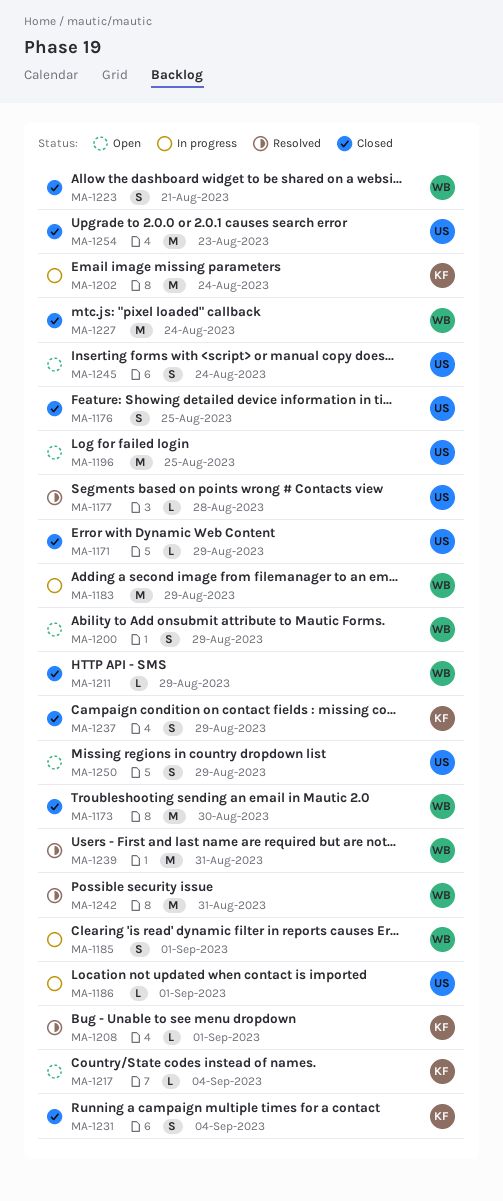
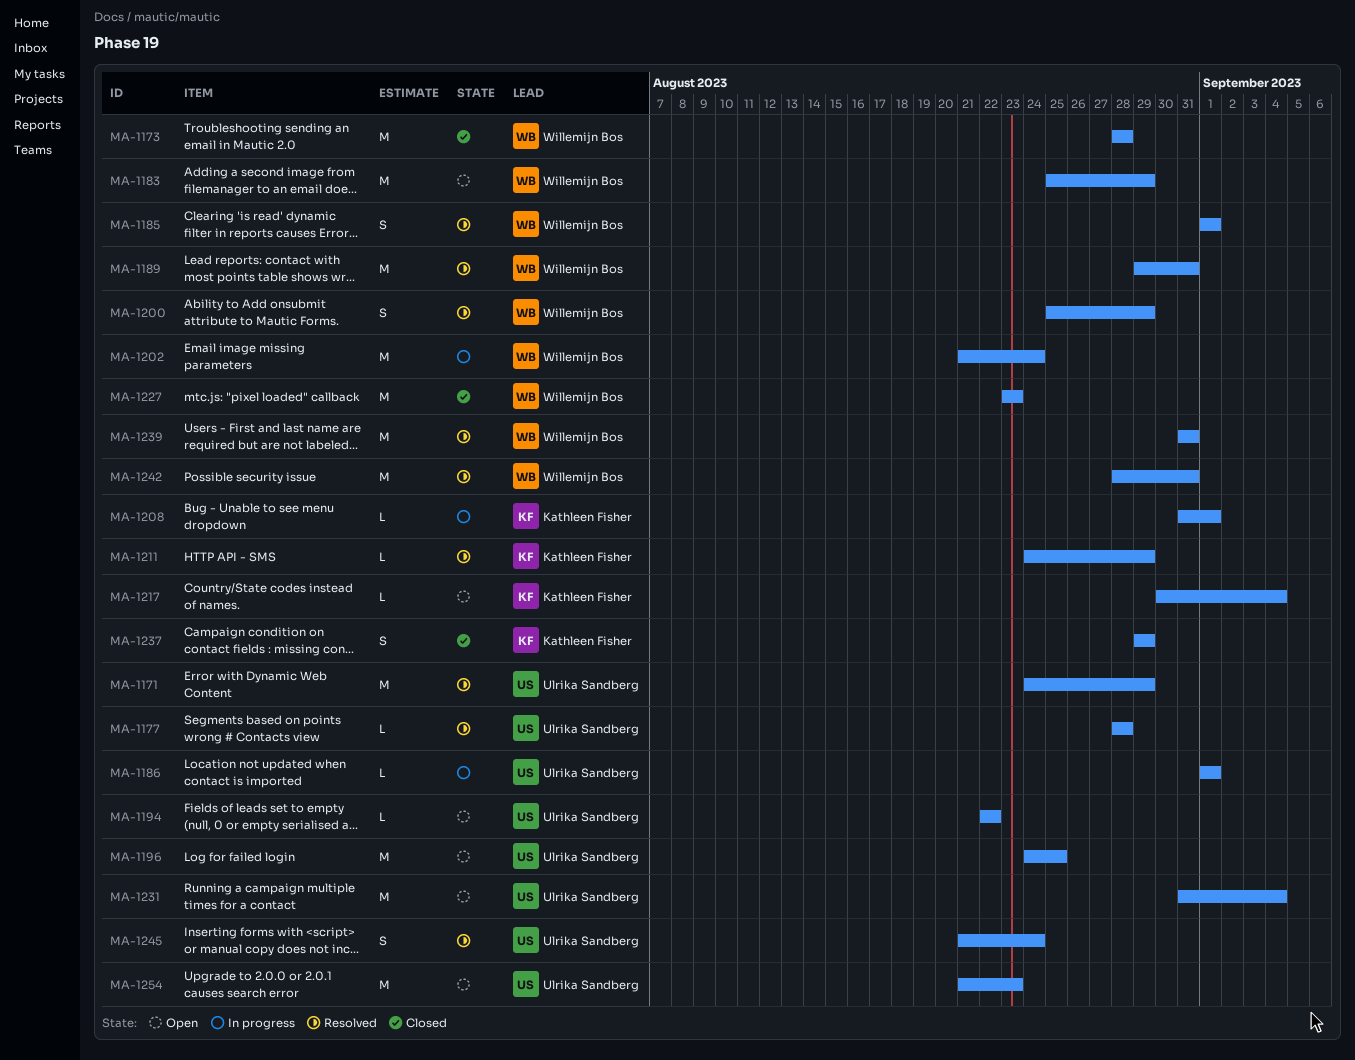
MA-1171, status: Closed -> Resolved
MA-1171, estimate: L -> M
MA-1173, due: Aug 30 -> Aug 28
MA-1176: present -> none
MA-1183, status: In progress -> Open
MA-1185, status: In progress -> Resolved
MA-1189: none -> present
MA-1194: none -> present
MA-1200, status: Open -> Resolved
MA-1202, owner: Kathleen Fisher -> Willemijn Bos
MA-1208, status: Resolved -> In progress
MA-1211, status: Closed -> Resolved
MA-1211, owner: Willemijn Bos -> Kathleen Fisher
MA-1223: present -> none
MA-1227, due: Aug 24 -> Aug 23
MA-1231, status: Closed -> Open
MA-1231, owner: Kathleen Fisher -> Ulrika Sandberg
MA-1231, estimate: S -> M
MA-1245, status: Open -> Resolved
MA-1250: present -> none
MA-1254, status: Closed -> Open

